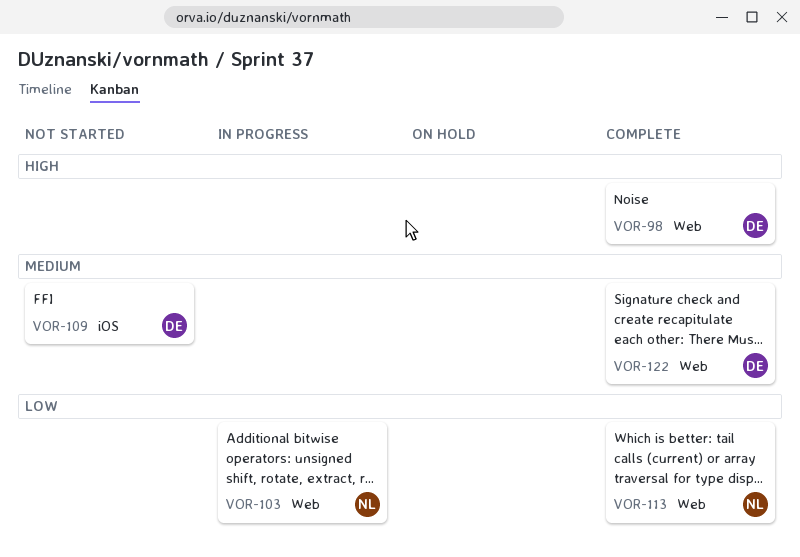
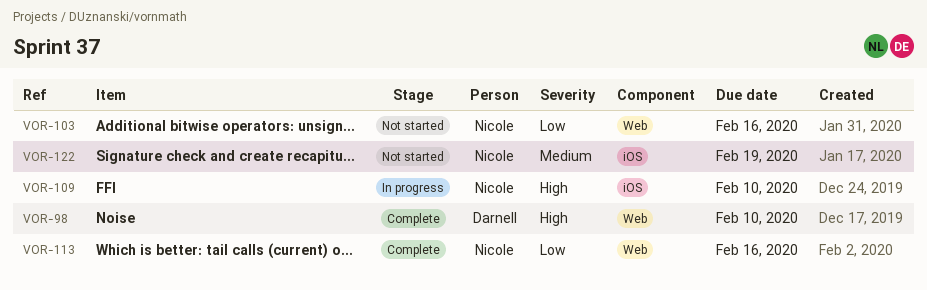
VOR-103, status: In progress -> Not started
VOR-109, status: Not started -> In progress
VOR-109, owner: Darnell -> Nicole
VOR-109, priority: Medium -> High
VOR-122, status: Complete -> Not started
VOR-122, owner: Darnell -> Nicole
VOR-122, label: Web -> iOS

